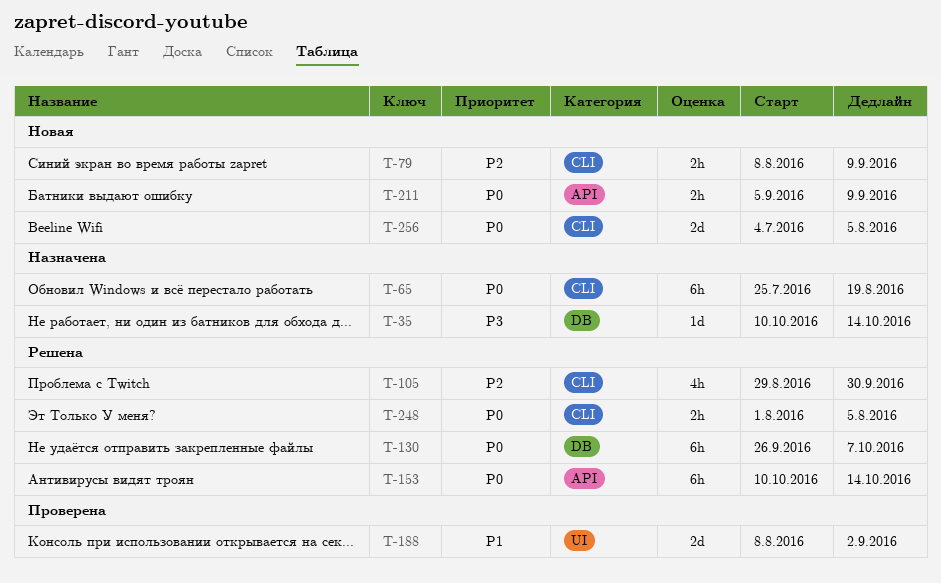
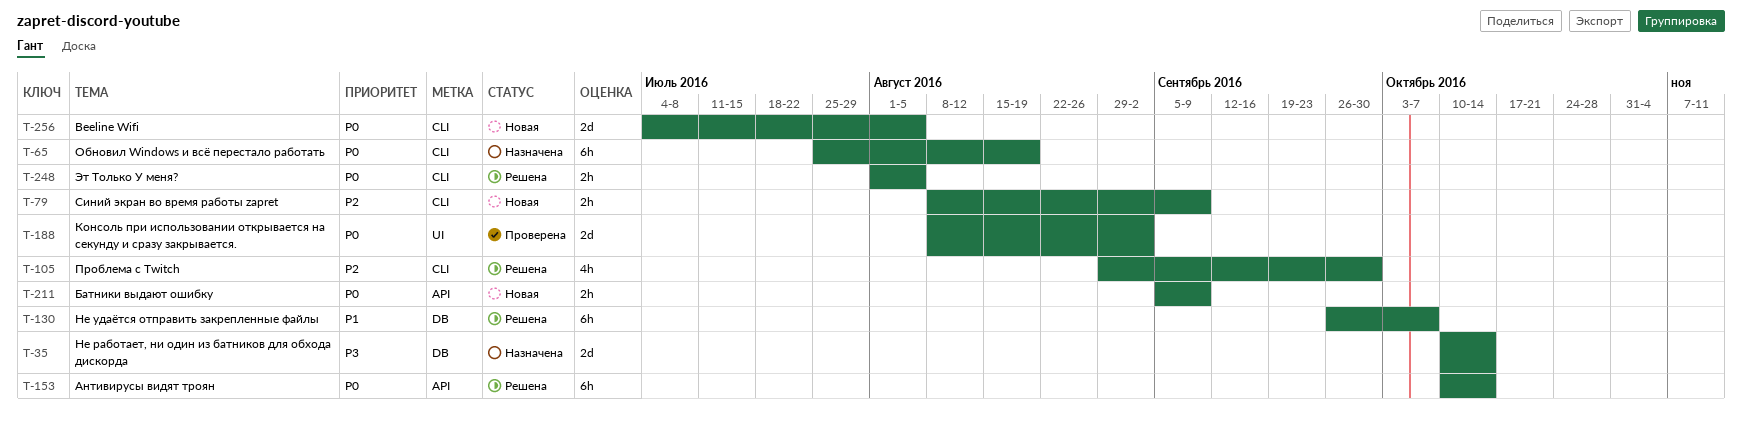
T-35, estimate: 1d -> 2d
T-130, priority: P0 -> P1
T-188, priority: P1 -> P0

